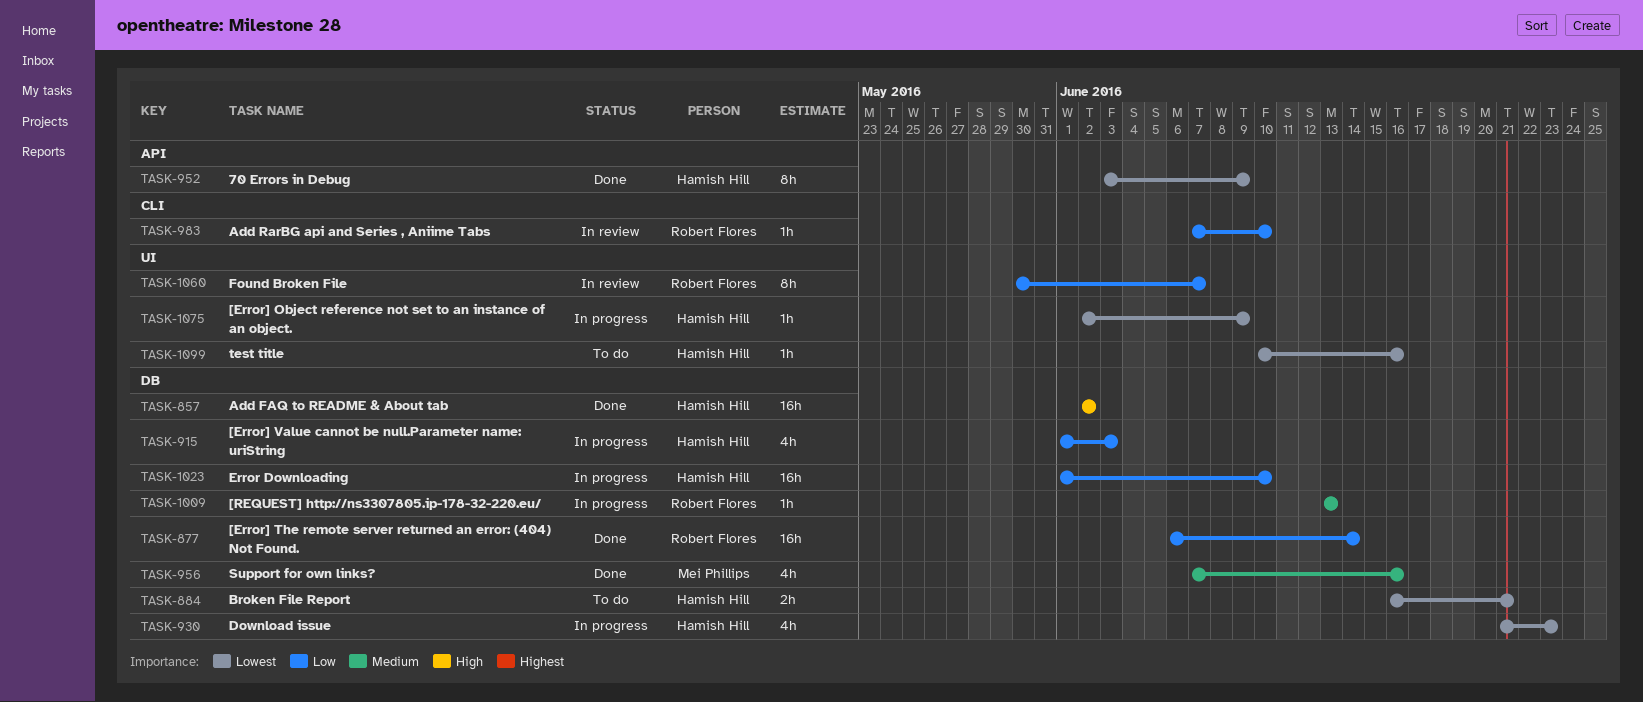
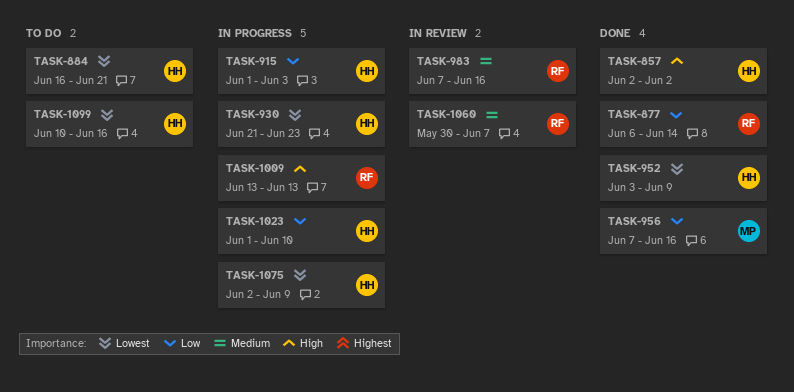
TASK-956, priority: Medium -> Low
TASK-983, priority: Low -> Medium
TASK-983, due: Jun 10 -> Jun 16
TASK-1009, priority: Medium -> High
TASK-1060, priority: Low -> Medium

